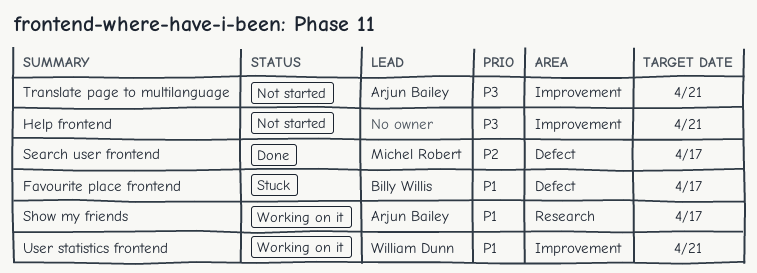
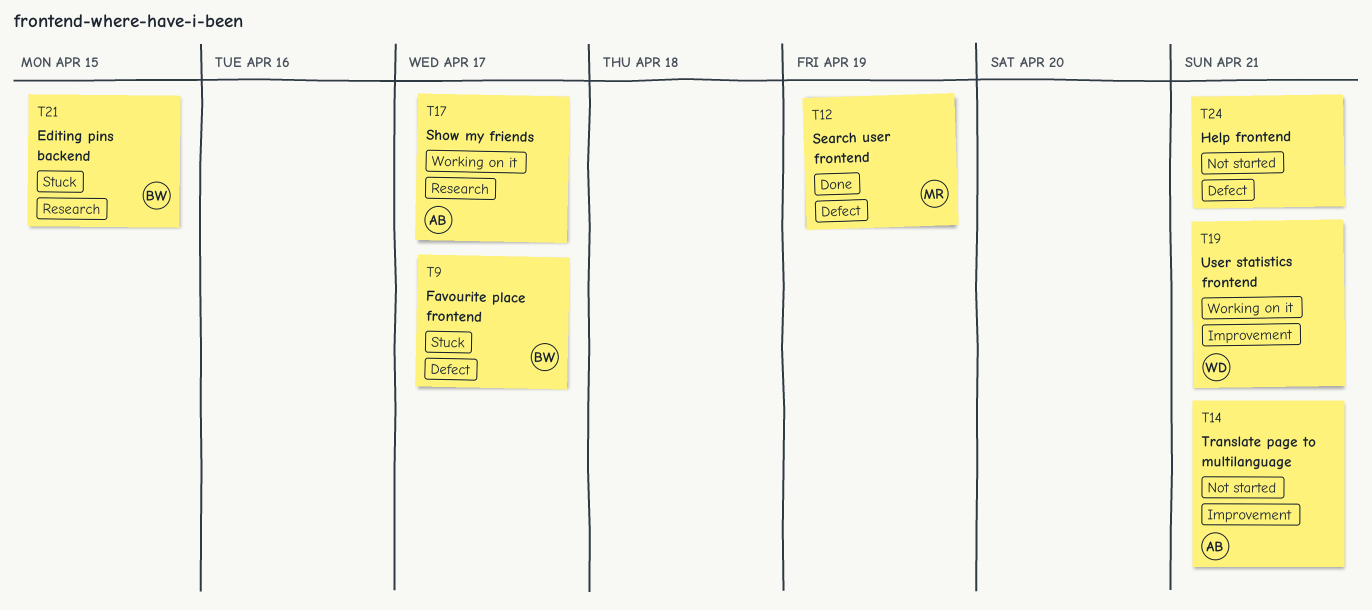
Editing pins backend: none -> present
Help frontend, label: Improvement -> Defect
Search user frontend, due: Apr 17 -> Apr 19

